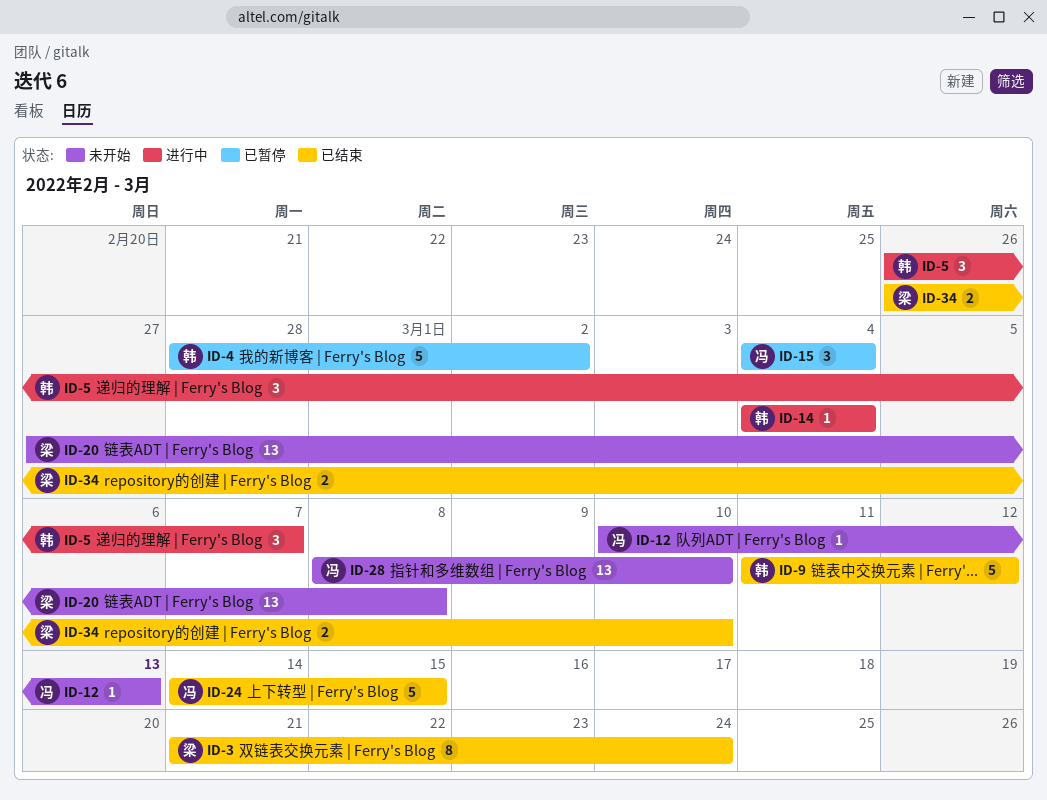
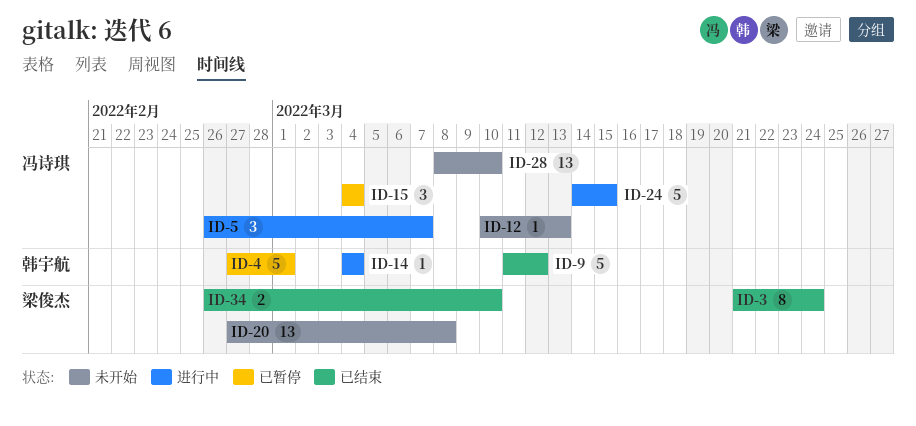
ID-4, start: Feb 28 -> Feb 27
ID-4, due: Mar 2 -> Mar 1
ID-5, owner: 韩宇航 -> 冯诗琪
ID-24, status: 已结束 -> 进行中

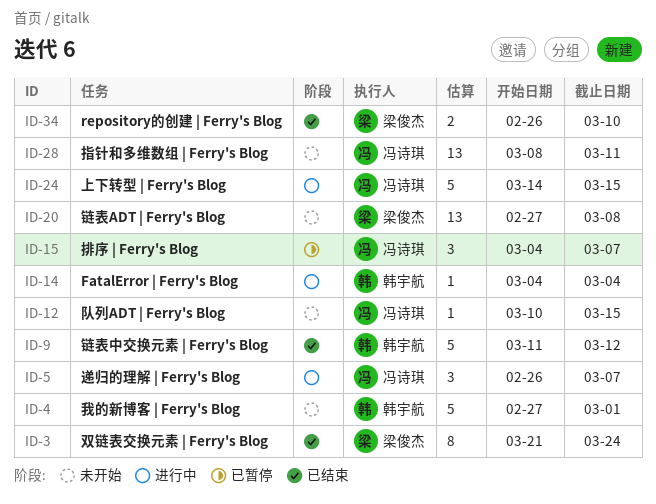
ID-4, status: 已暂停 -> 未开始
ID-12, due: Mar 13 -> Mar 15
ID-15, due: Mar 4 -> Mar 7
ID-28, due: Mar 10 -> Mar 11

